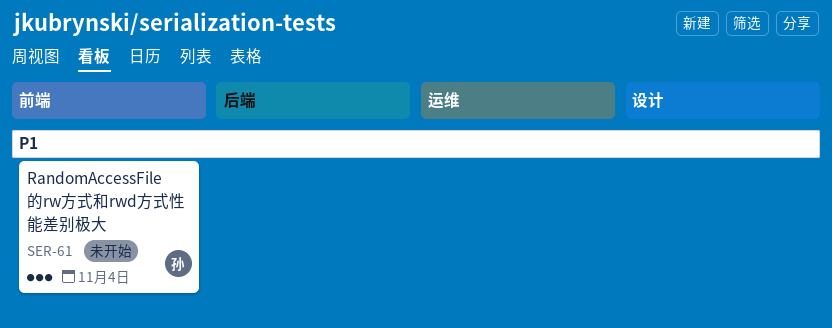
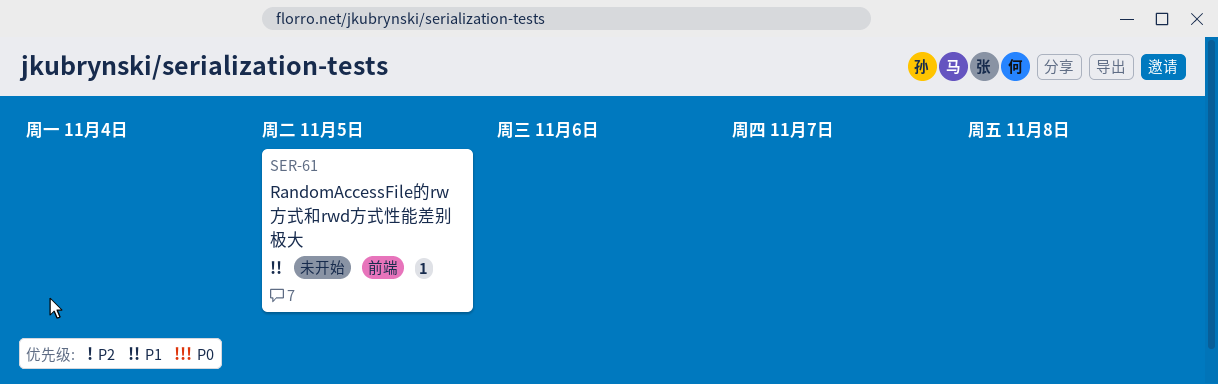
SER-61, estimate: 3 -> 1
SER-61, due: Nov 4 -> Nov 5

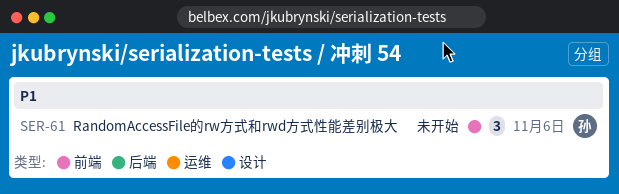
SER-61, estimate: 1 -> 3
SER-61, due: Nov 5 -> Nov 6

